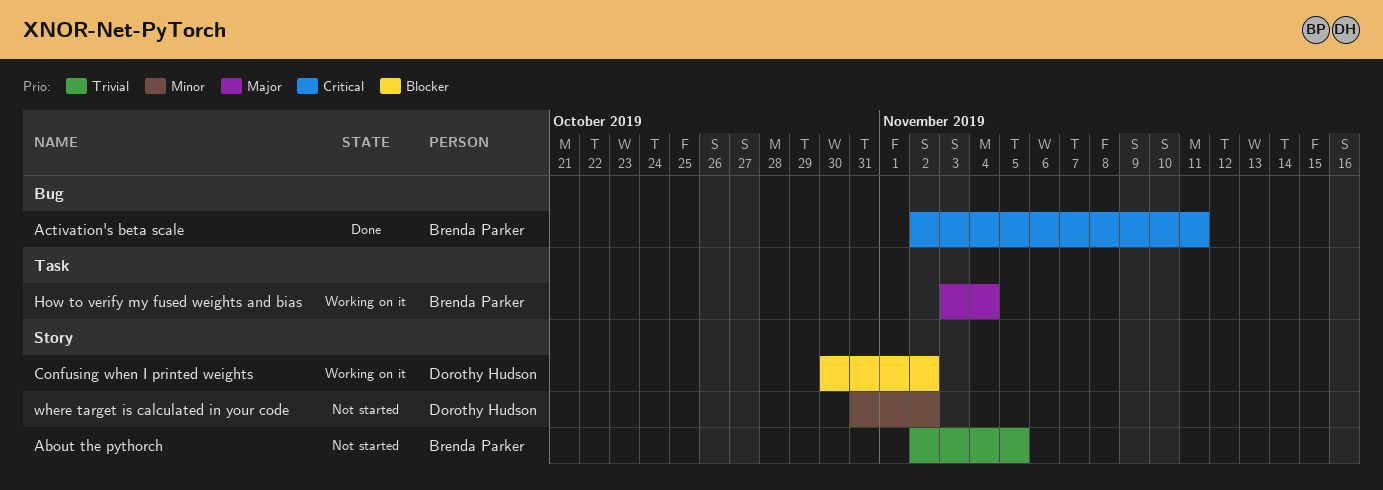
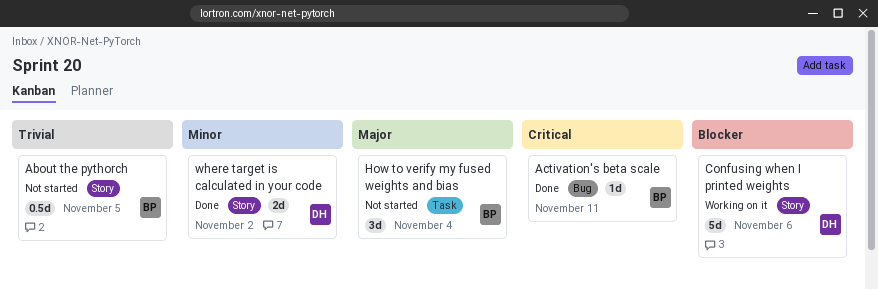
Confusing when I printed weights, due: Nov 2 -> Nov 6
How to verify my fused weights and bias, status: Working on it -> Not started
where target is calculated in your code, status: Not started -> Done

